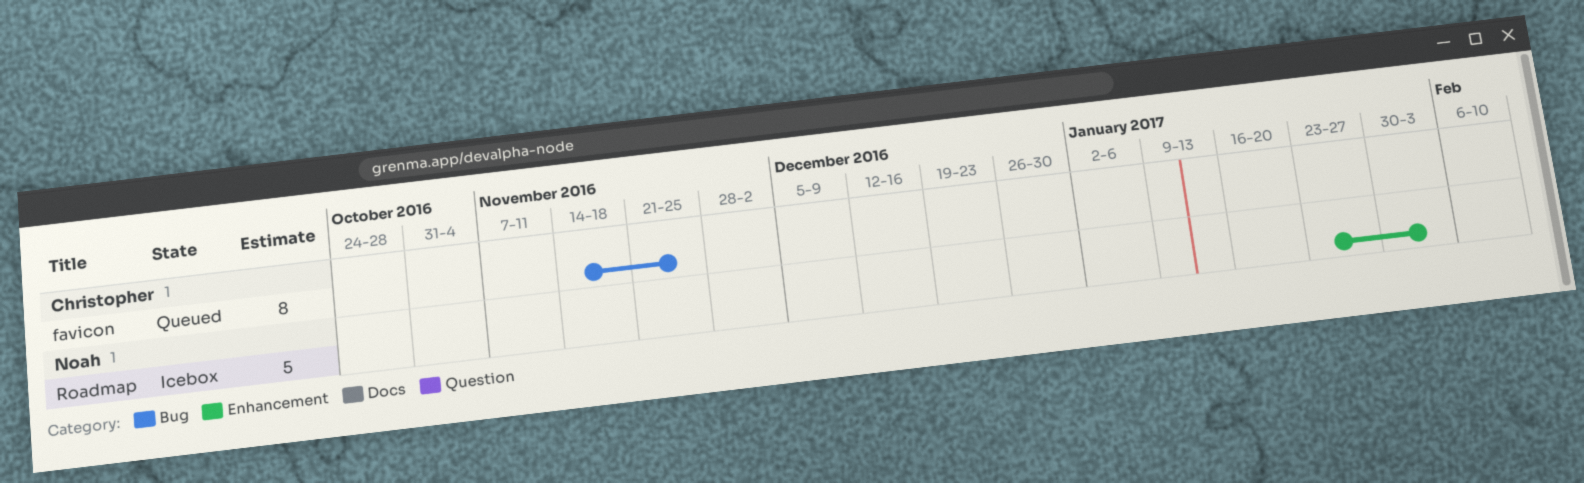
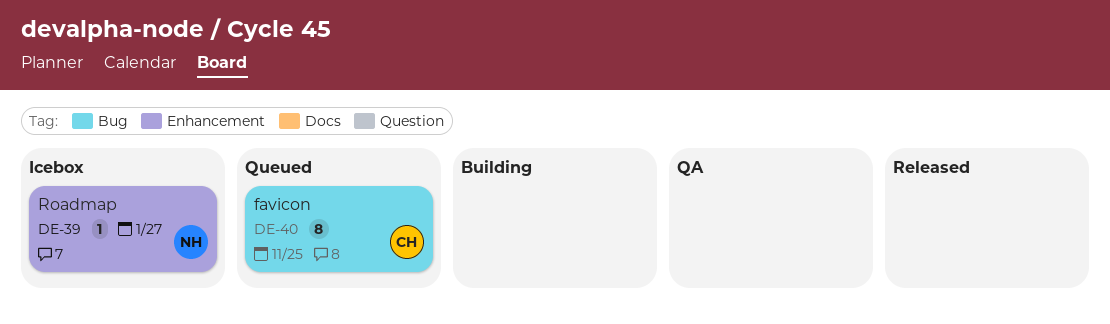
Roadmap, estimate: 5 -> 1
Roadmap, due: Feb 3 -> Jan 27

